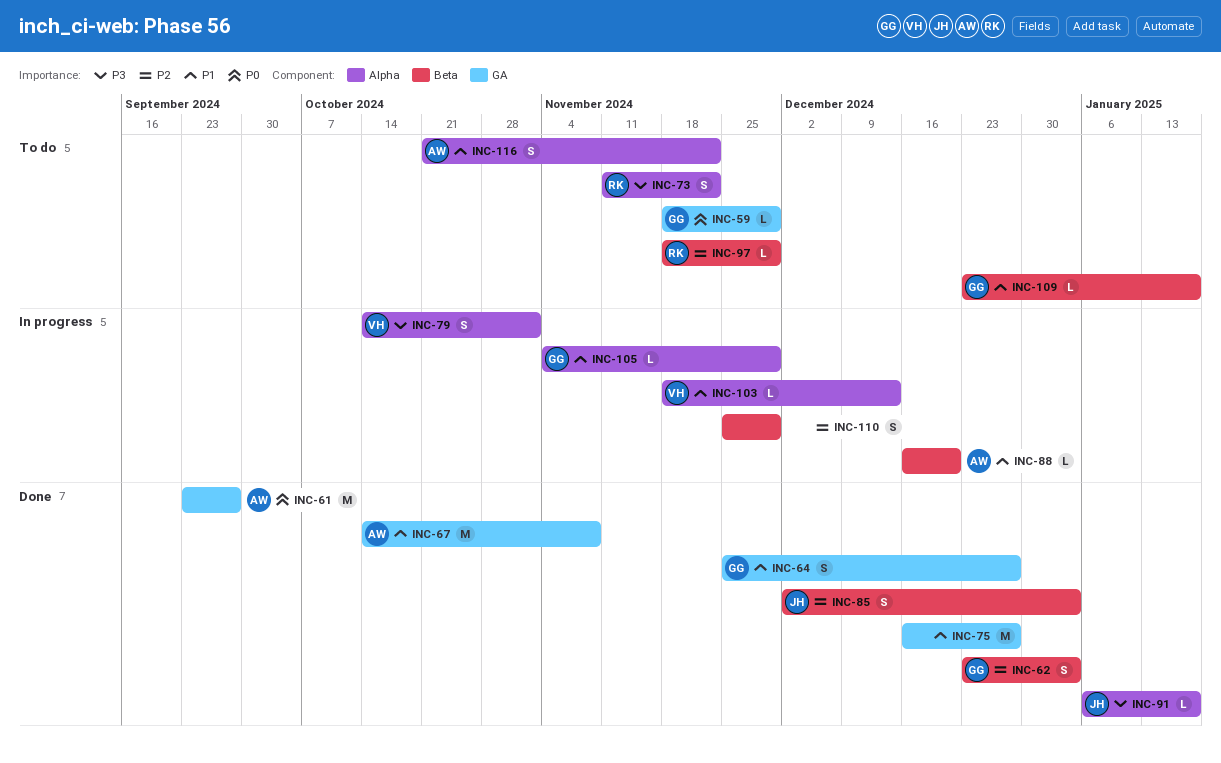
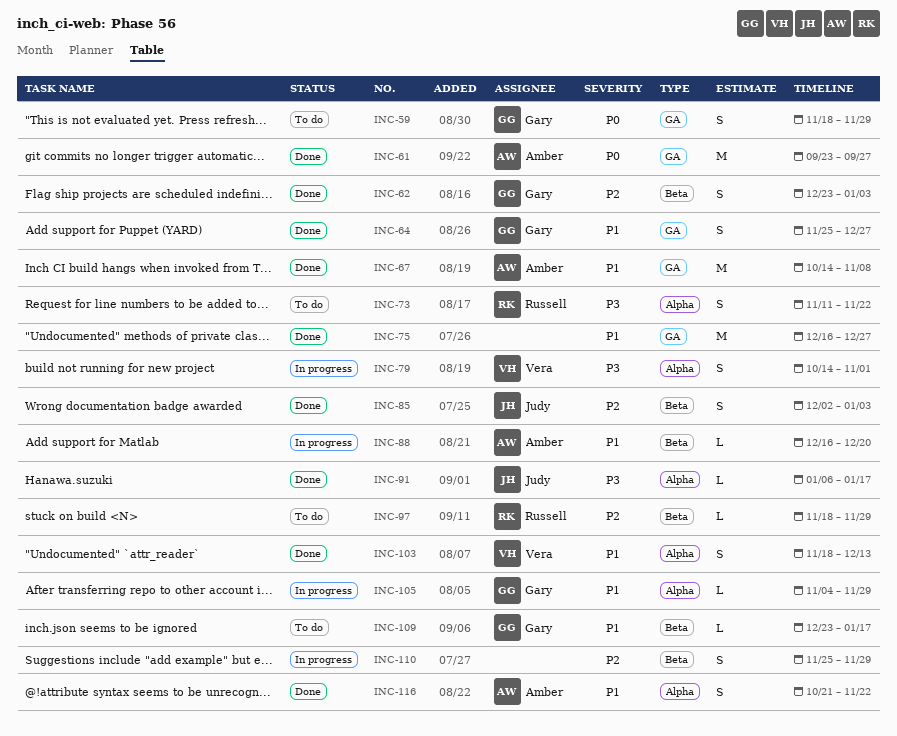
INC-59, estimate: L -> S
INC-103, status: In progress -> Done
INC-103, estimate: L -> S
INC-116, status: To do -> Done

